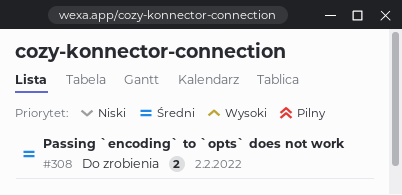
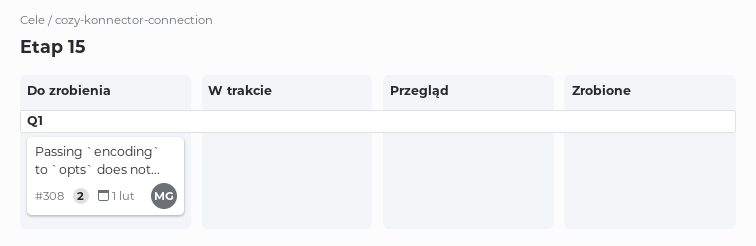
#308, due: Feb 2 -> Feb 1

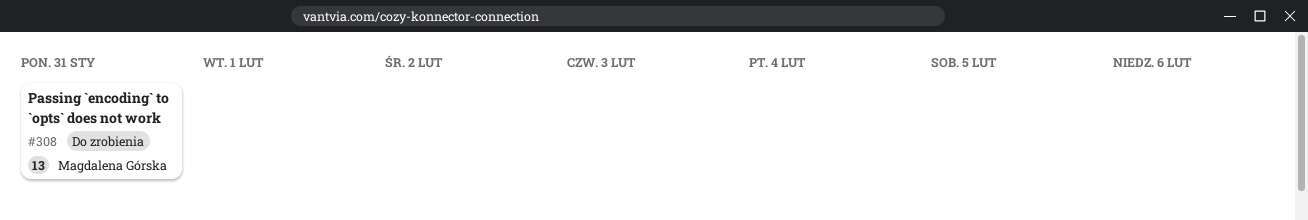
#308, estimate: 2 -> 13
#308, due: Feb 1 -> Jan 31

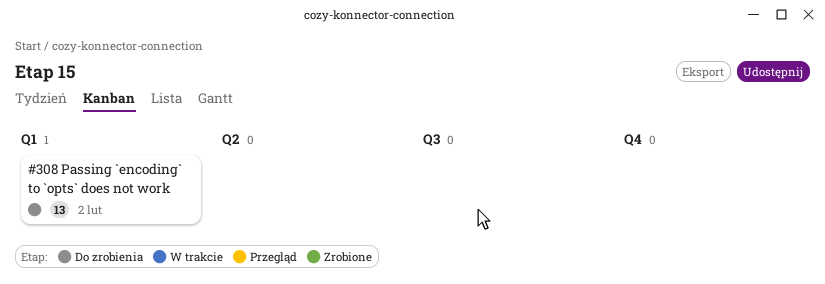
#308, due: Jan 31 -> Feb 2

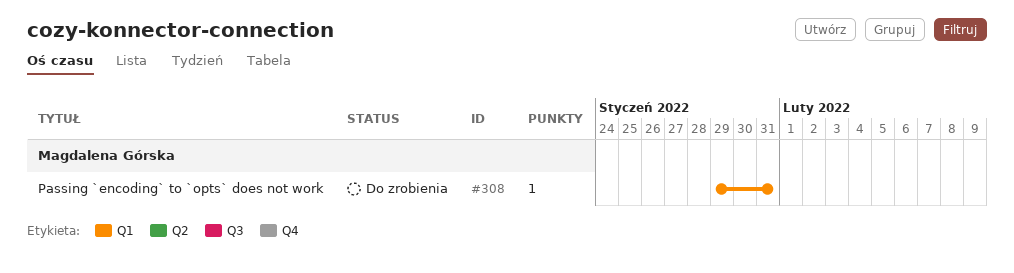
#308, estimate: 13 -> 1
#308, due: Feb 2 -> Jan 31

